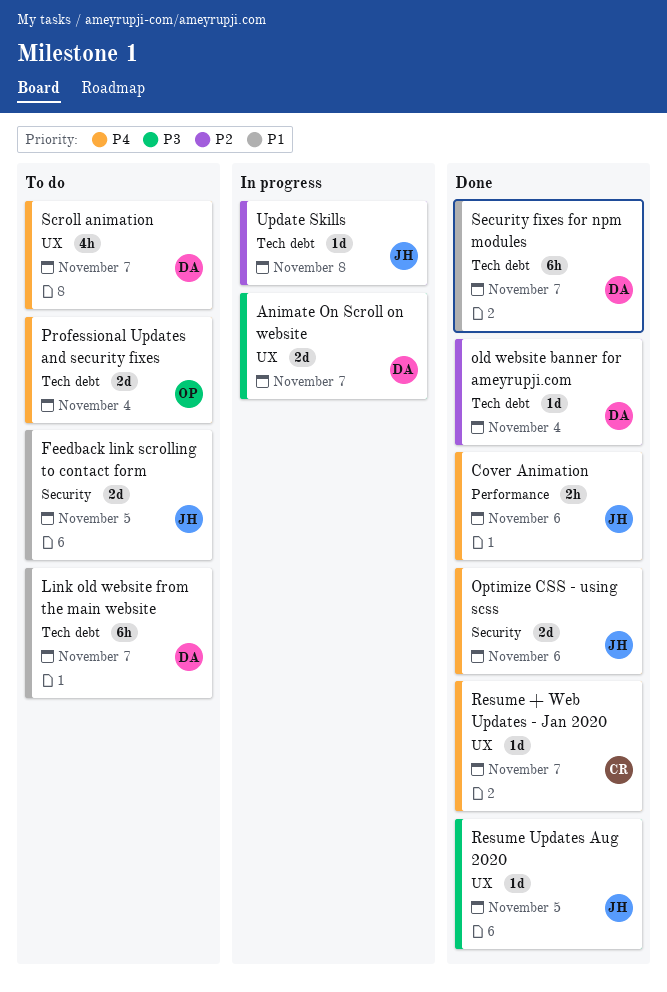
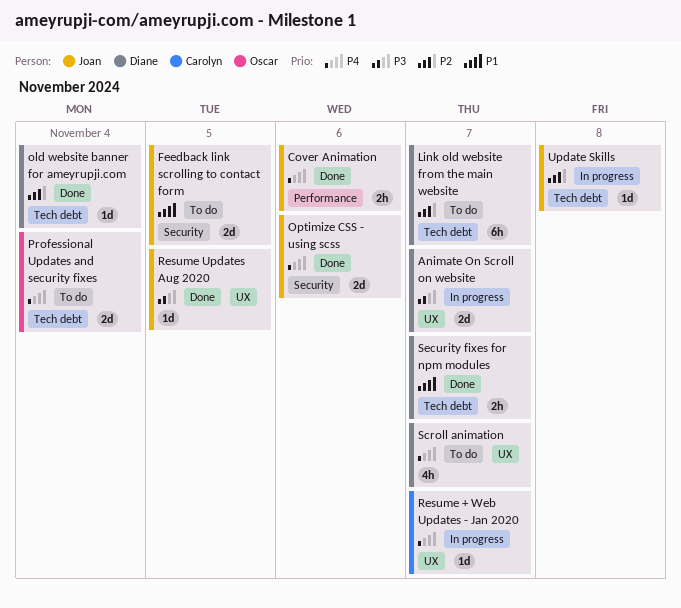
Link old website from the main website, priority: P1 -> P2
Resume + Web Updates - Jan 2020, status: Done -> In progress
Security fixes for npm modules, estimate: 6h -> 2h

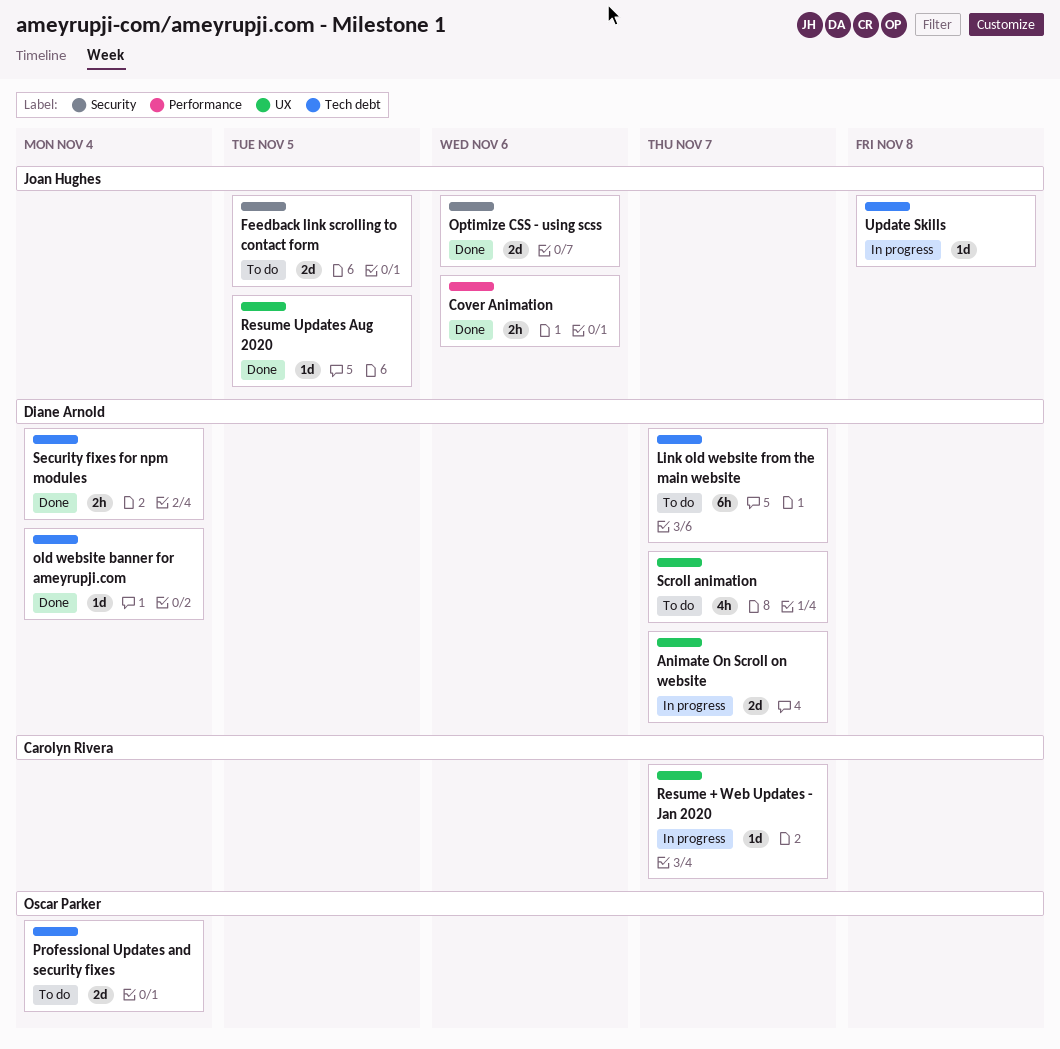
Security fixes for npm modules, due: Nov 7 -> Nov 4

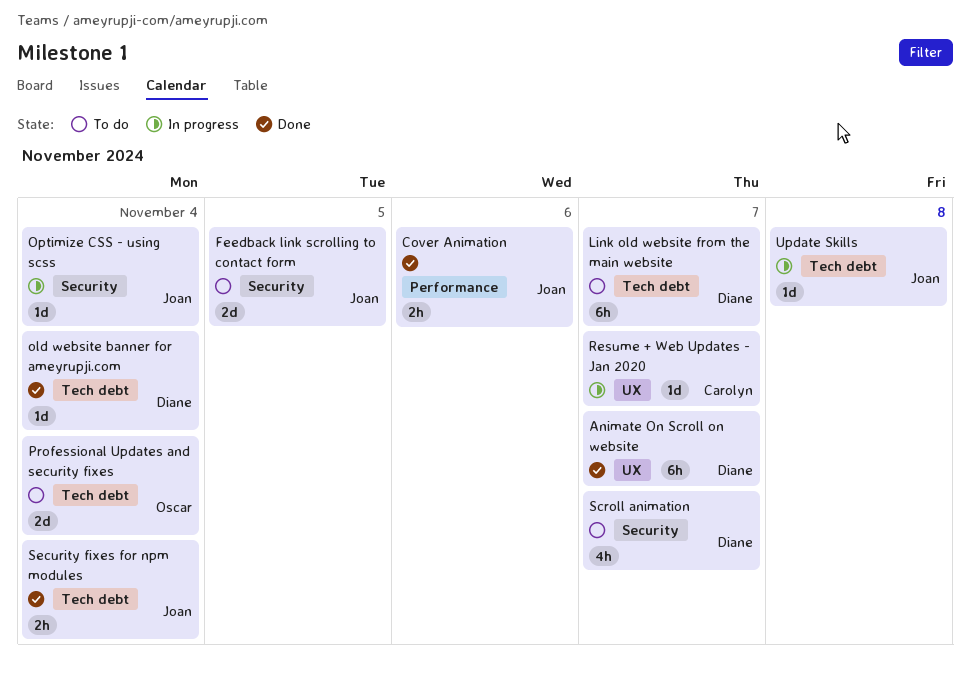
Animate On Scroll on website, status: In progress -> Done
Animate On Scroll on website, estimate: 2d -> 6h
Optimize CSS - using scss, status: Done -> In progress
Optimize CSS - using scss, estimate: 2d -> 1d
Optimize CSS - using scss, due: Nov 6 -> Nov 4
Resume Updates Aug 2020: present -> none
Scroll animation, label: UX -> Security
Security fixes for npm modules, owner: Diane Arnold -> Joan Hughes

